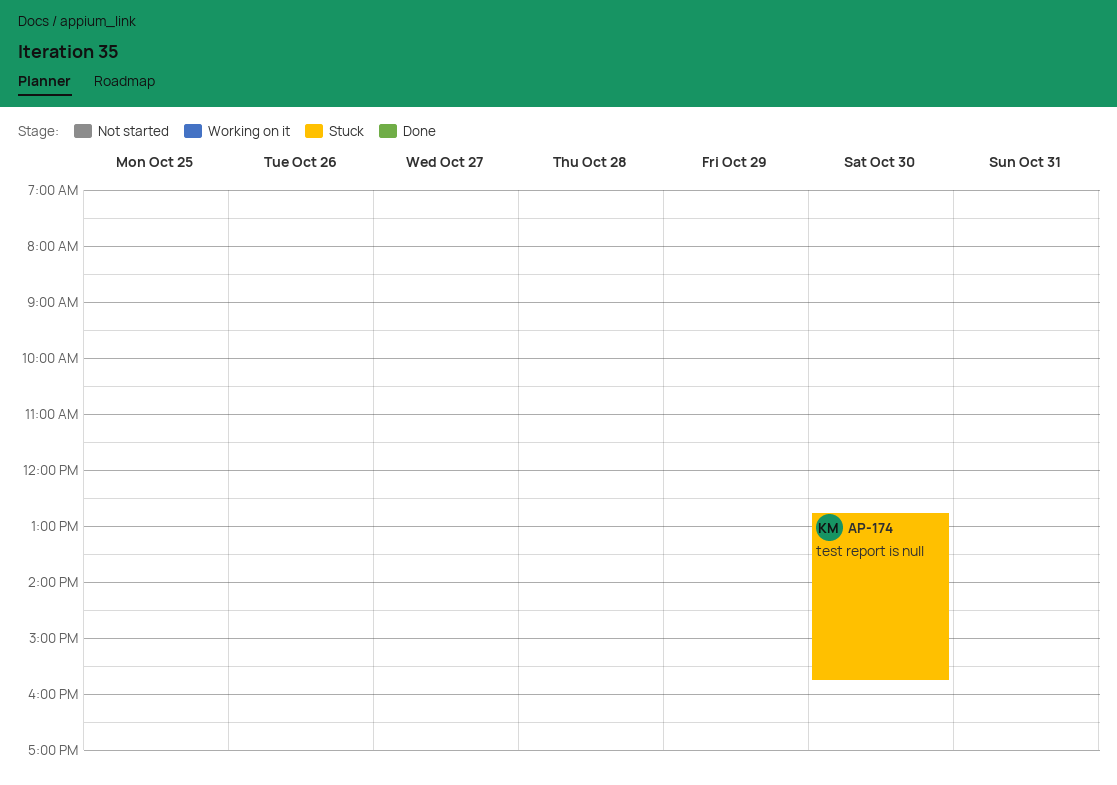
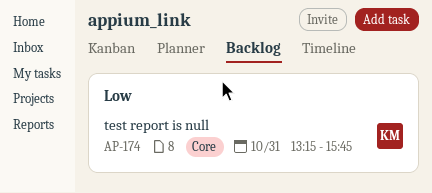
AP-174, day: Oct 30 -> Oct 31
AP-174, begins: 12:45 -> 13:15

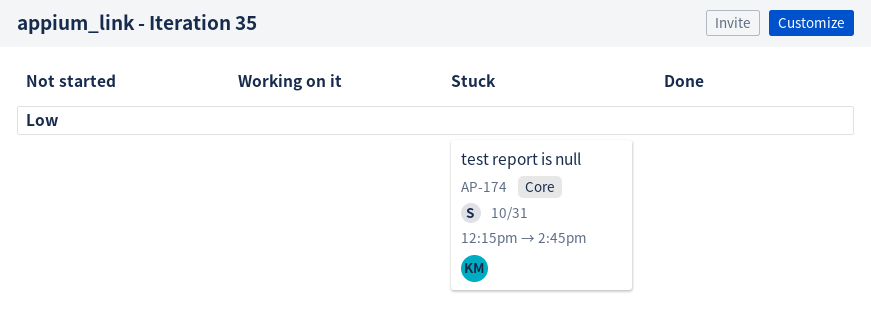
AP-174, begins: 13:15 -> 12:15
AP-174, ends: 15:45 -> 14:45

